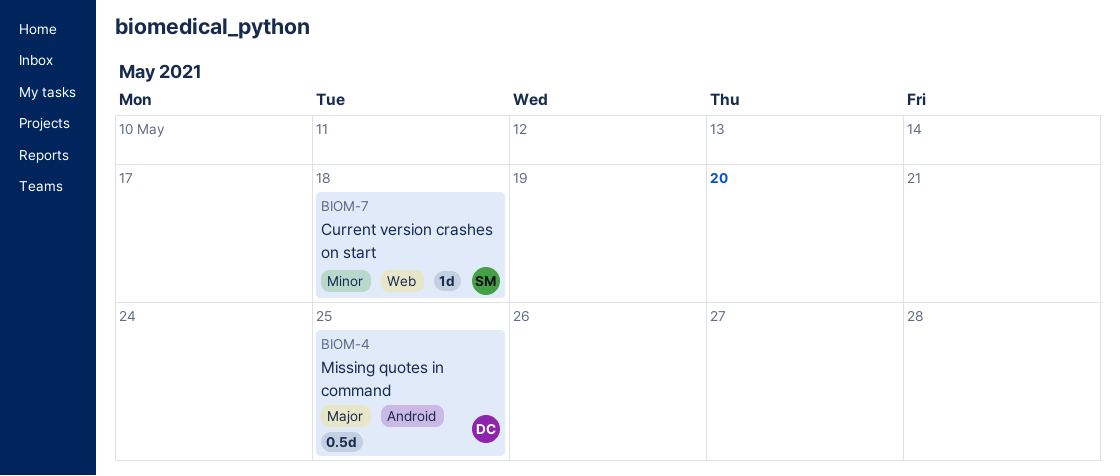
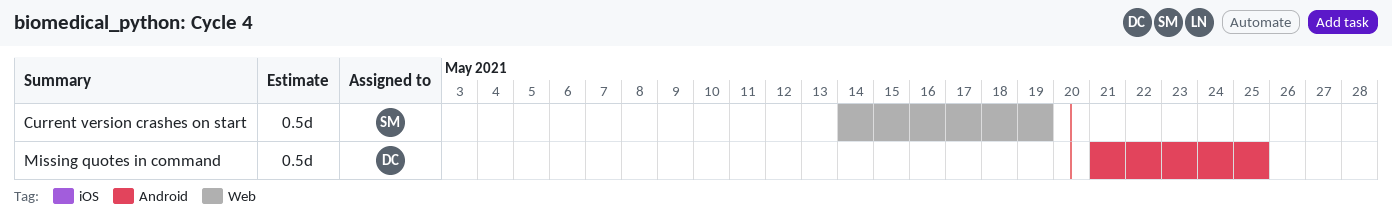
Current version crashes on start, estimate: 1d -> 0.5d
Current version crashes on start, due: May 18 -> May 19

